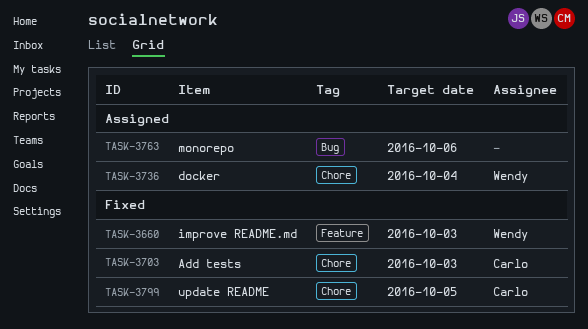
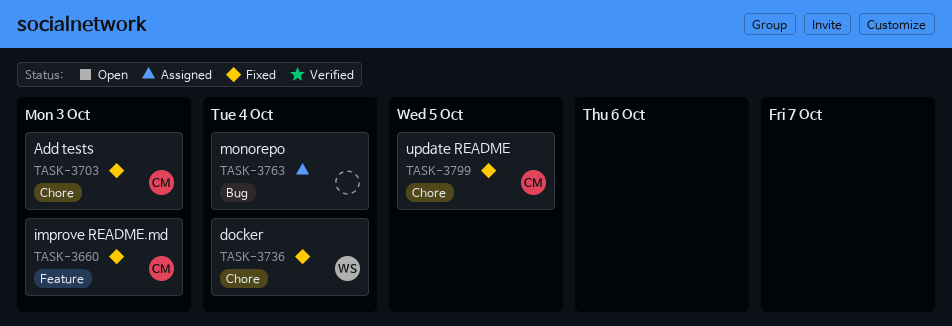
TASK-3660, owner: Wendy -> Carlo
TASK-3736, status: Assigned -> Fixed
TASK-3763, due: Oct 6 -> Oct 4

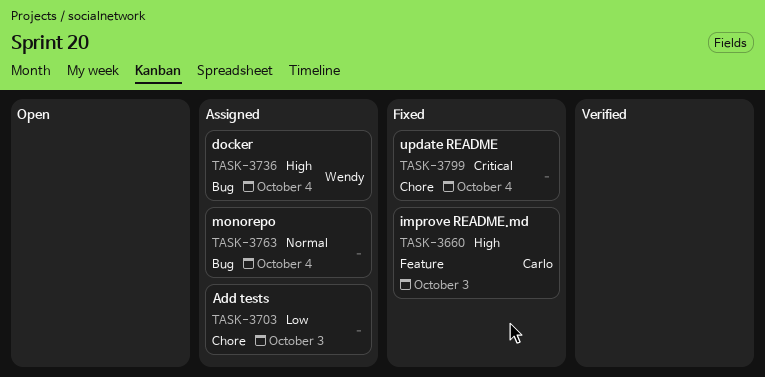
TASK-3703, status: Fixed -> Assigned
TASK-3703, owner: Carlo -> none
TASK-3736, status: Fixed -> Assigned
TASK-3736, label: Chore -> Bug
TASK-3799, owner: Carlo -> none
TASK-3799, due: Oct 5 -> Oct 4

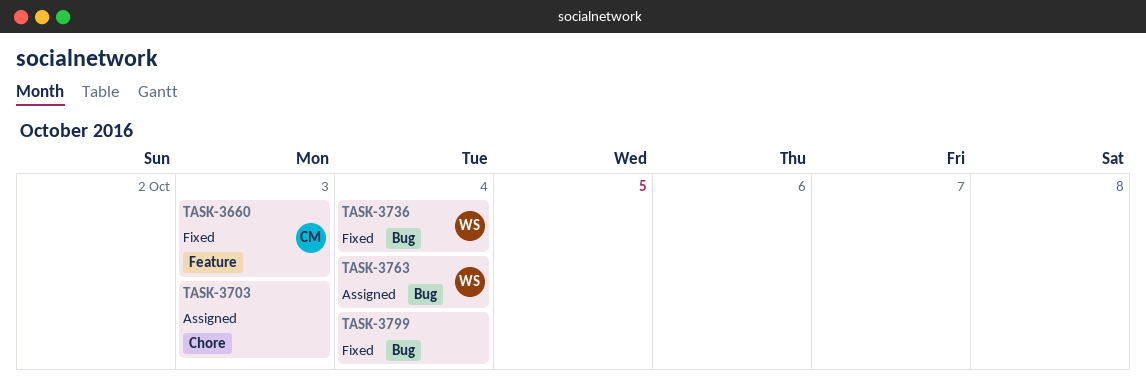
TASK-3736, status: Assigned -> Fixed
TASK-3763, owner: none -> Wendy
TASK-3799, label: Chore -> Bug

